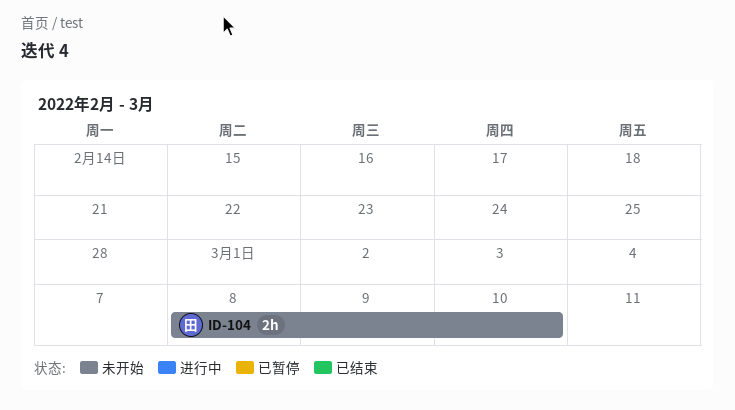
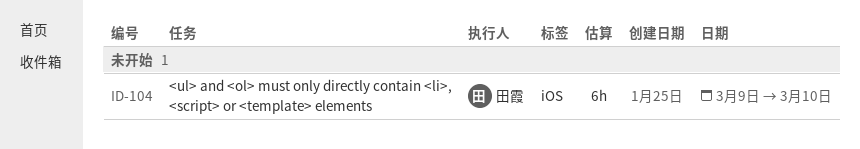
ID-104, estimate: 2h -> 6h
ID-104, start: Mar 8 -> Mar 9

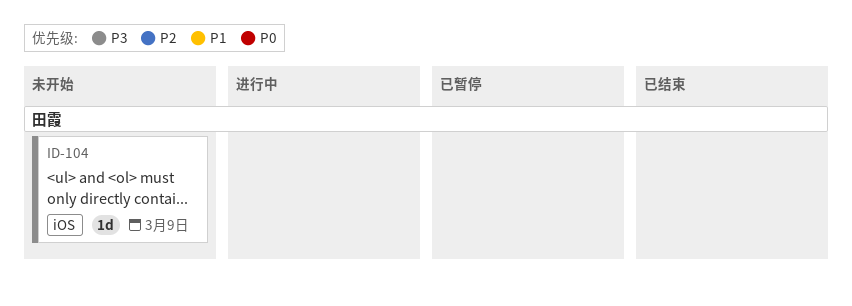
ID-104, estimate: 6h -> 1d
ID-104, due: Mar 10 -> Mar 9

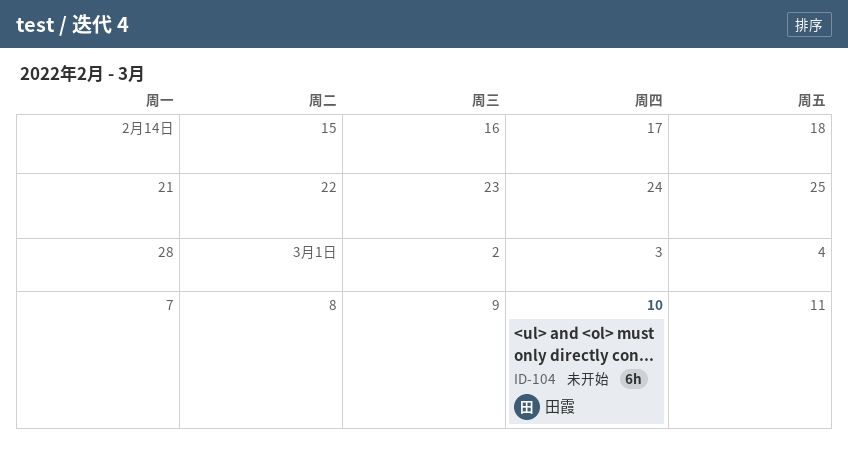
ID-104, estimate: 1d -> 6h
ID-104, due: Mar 9 -> Mar 10

